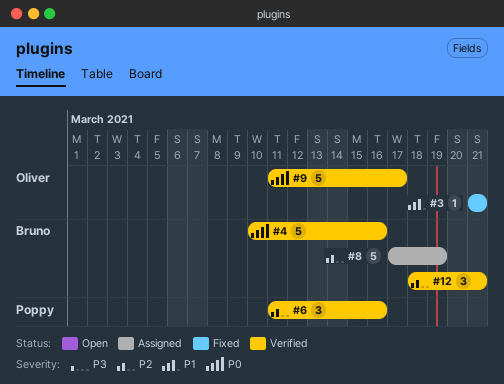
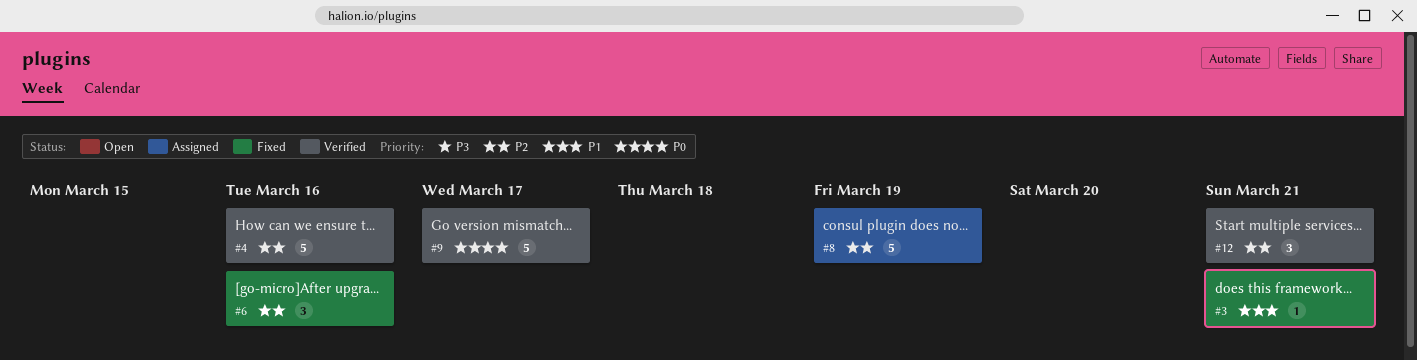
#4, priority: P0 -> P2
#6, status: Verified -> Fixed

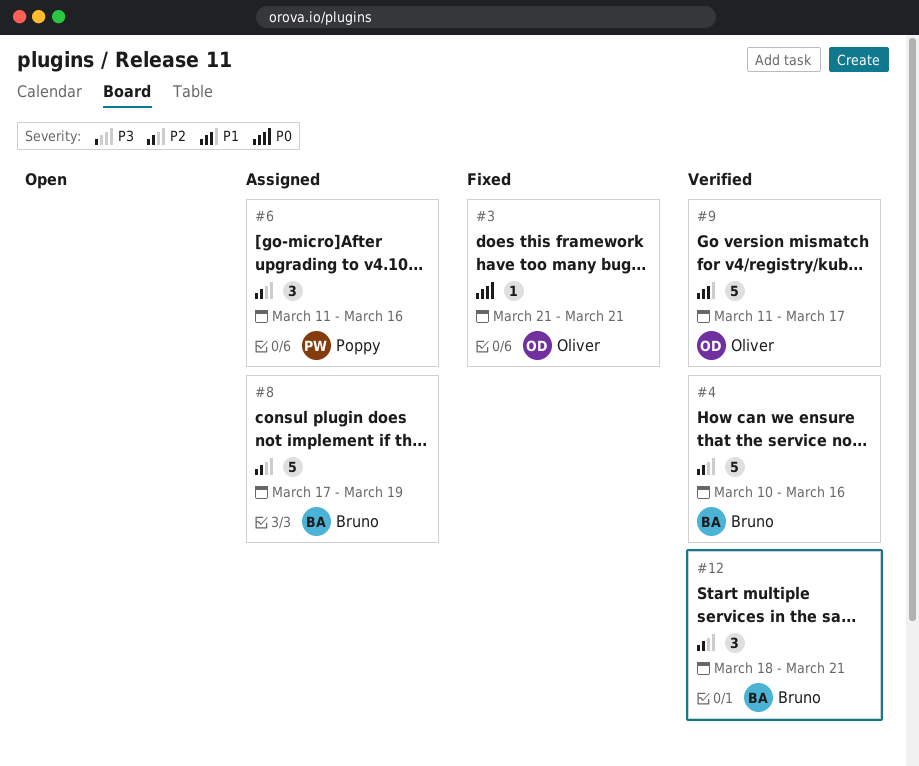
#3, priority: P1 -> P0
#6, status: Fixed -> Assigned
#9, priority: P0 -> P1

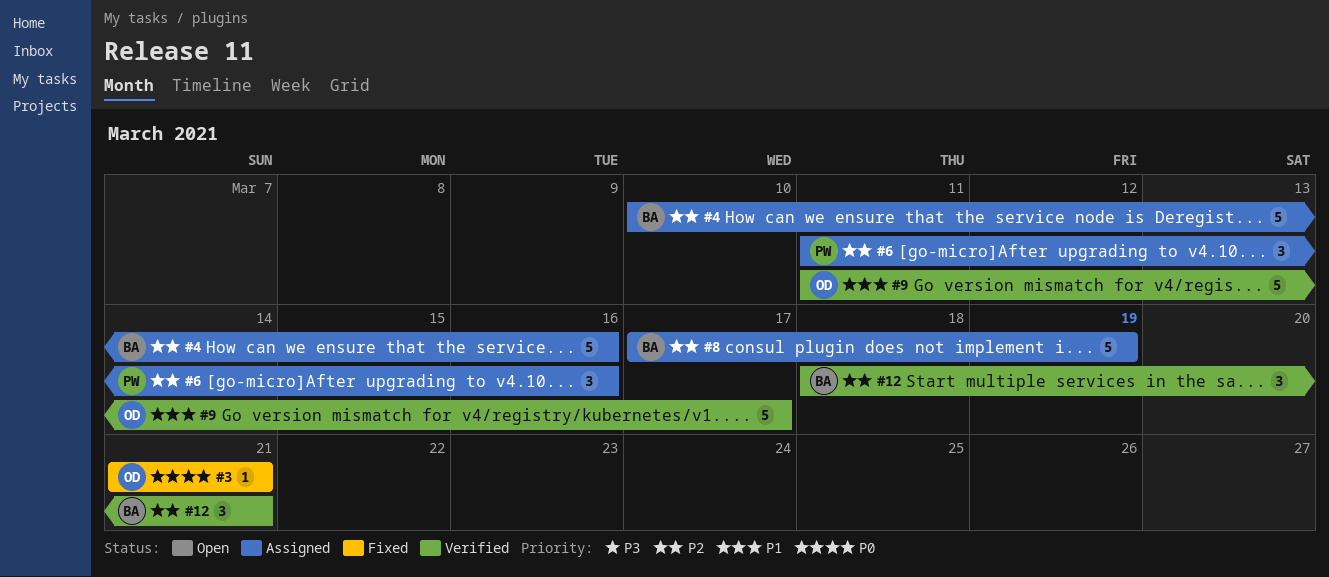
#4, status: Verified -> Assigned

